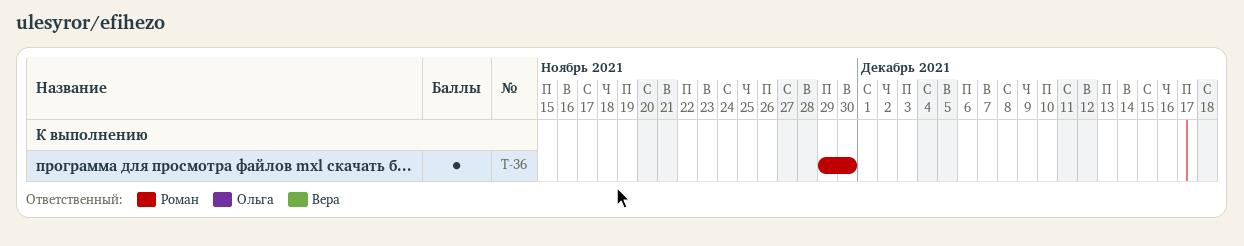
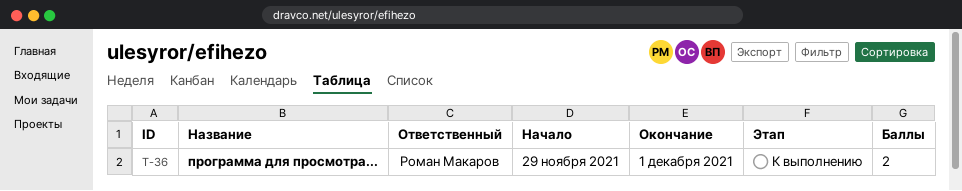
T-36, estimate: 1 -> 2
T-36, due: Nov 30 -> Dec 1

